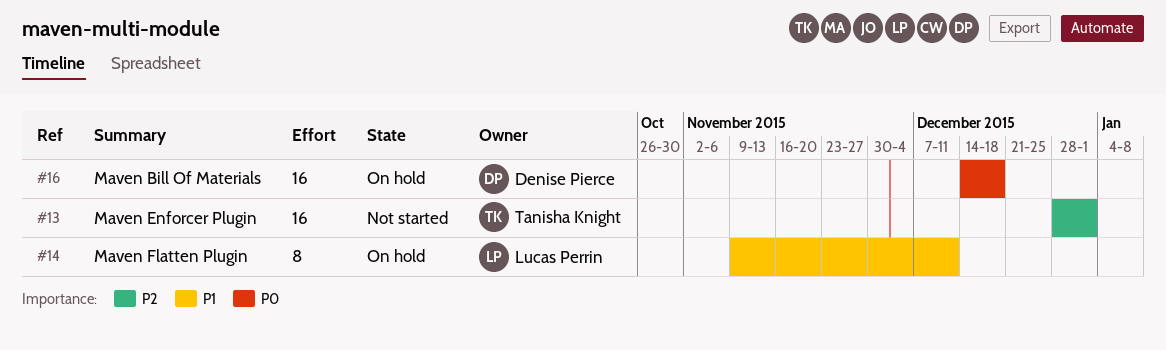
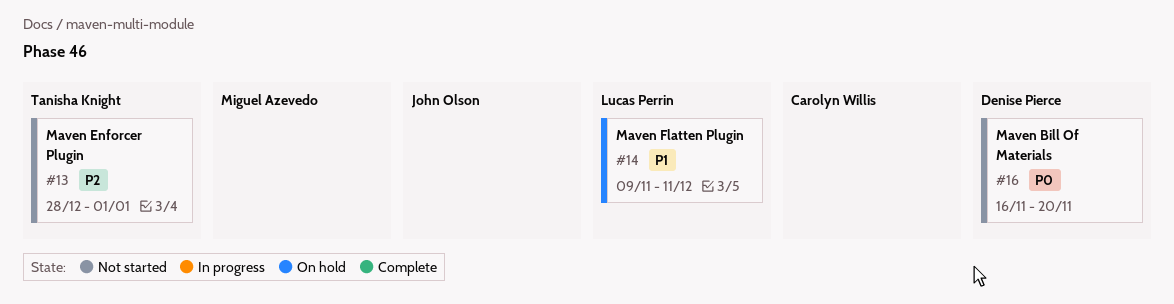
#16, status: On hold -> Not started
#16, start: Dec 14 -> Nov 16
#16, due: Dec 18 -> Nov 20

